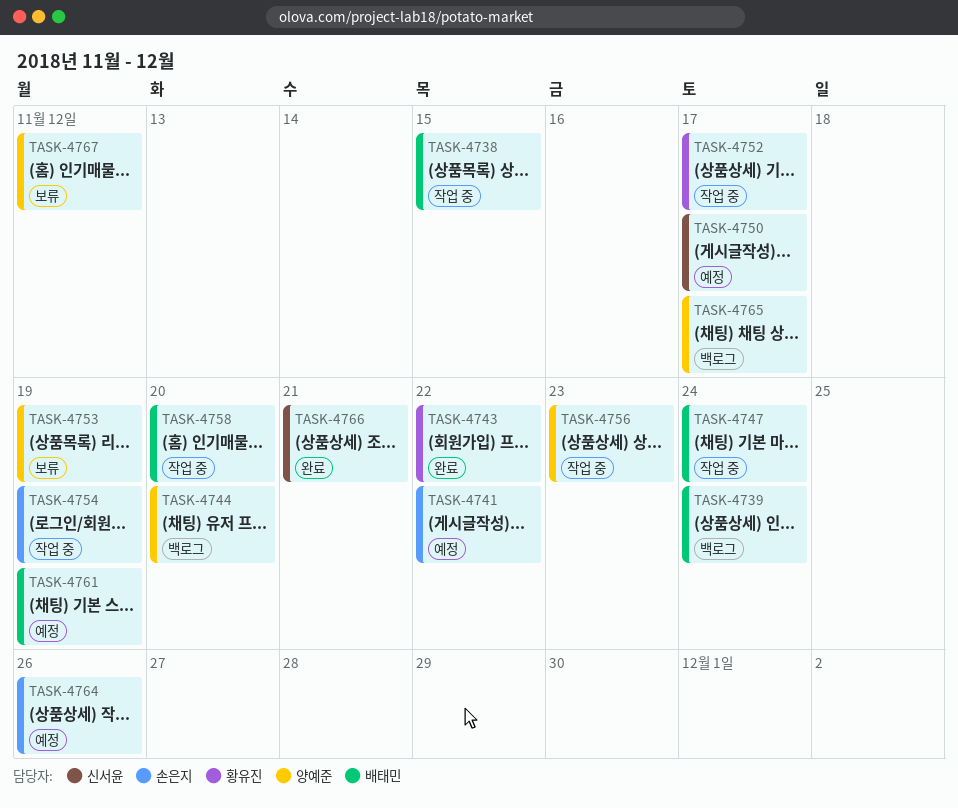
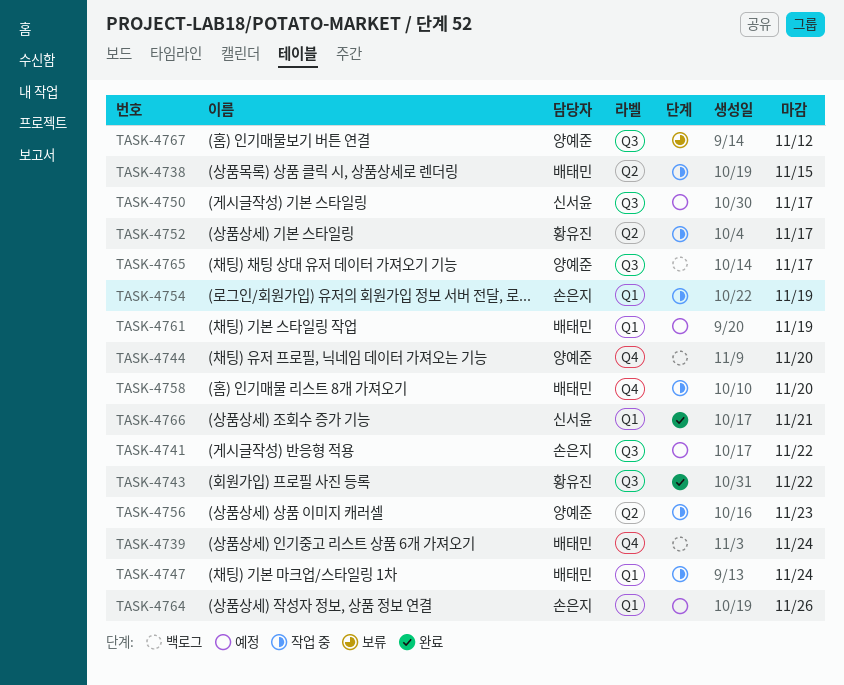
TASK-4753: present -> none

